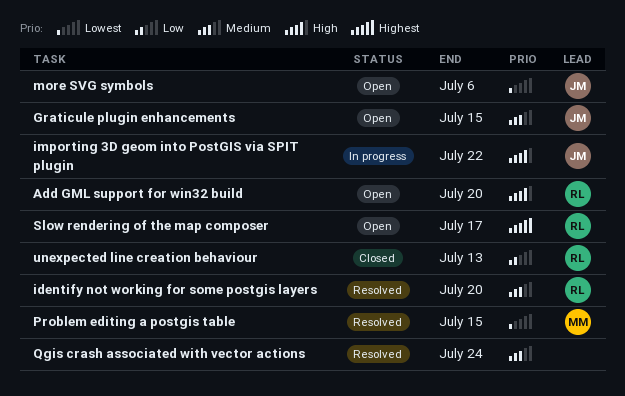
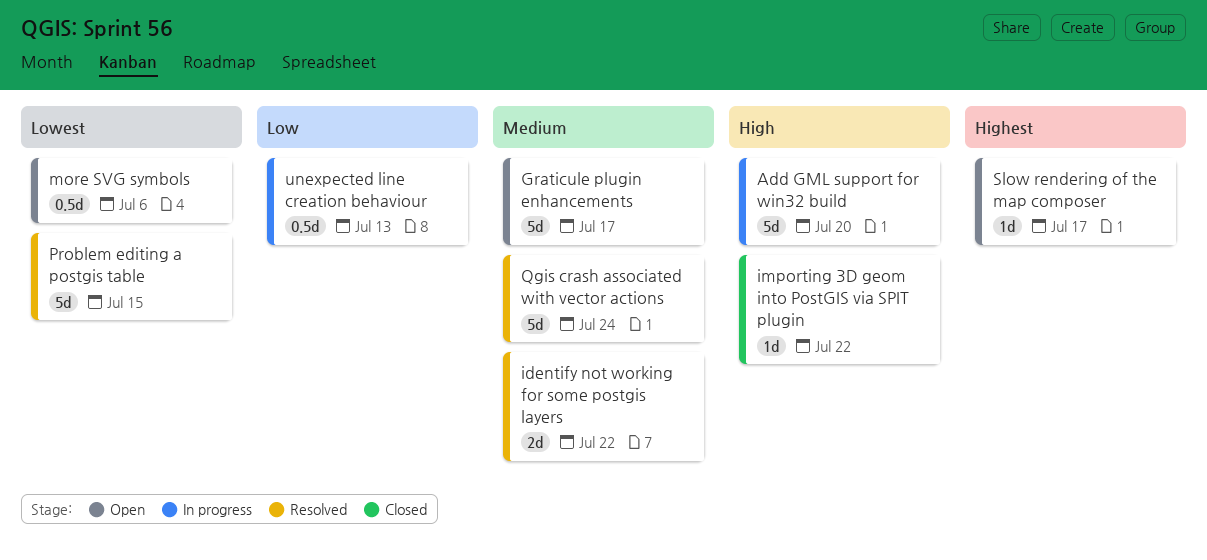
Add GML support for win32 build, status: Open -> In progress
Graticule plugin enhancements, due: Jul 15 -> Jul 17
identify not working for some postgis layers, due: Jul 20 -> Jul 22
importing 3D geom into PostGIS via SPIT plugin, status: In progress -> Closed
unexpected line creation behaviour, status: Closed -> In progress

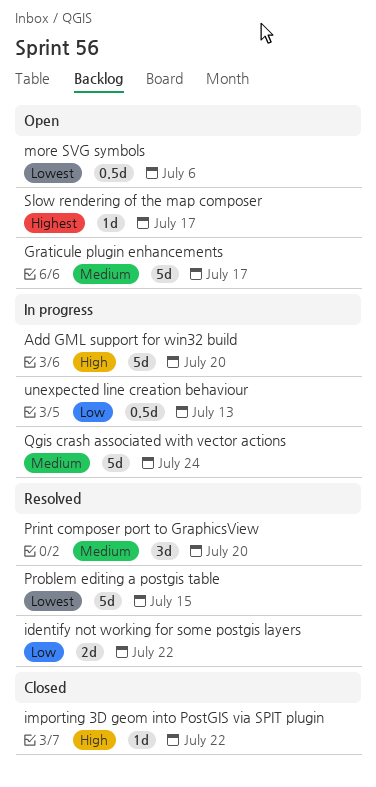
identify not working for some postgis layers, priority: Medium -> Low
Print composer port to GraphicsView: none -> present
Qgis crash associated with vector actions, status: Resolved -> In progress

